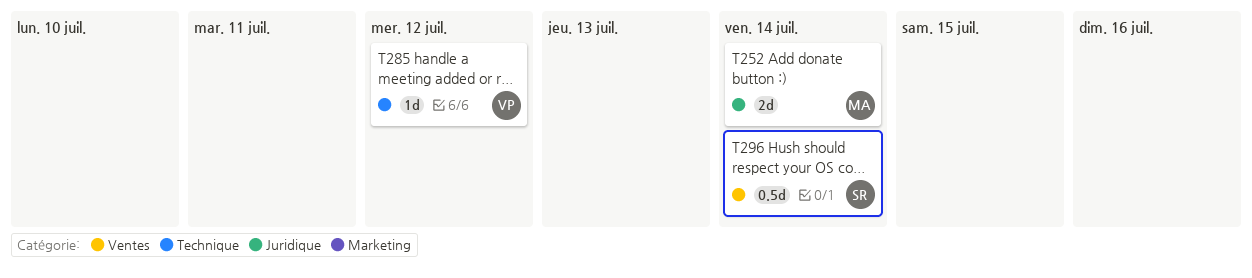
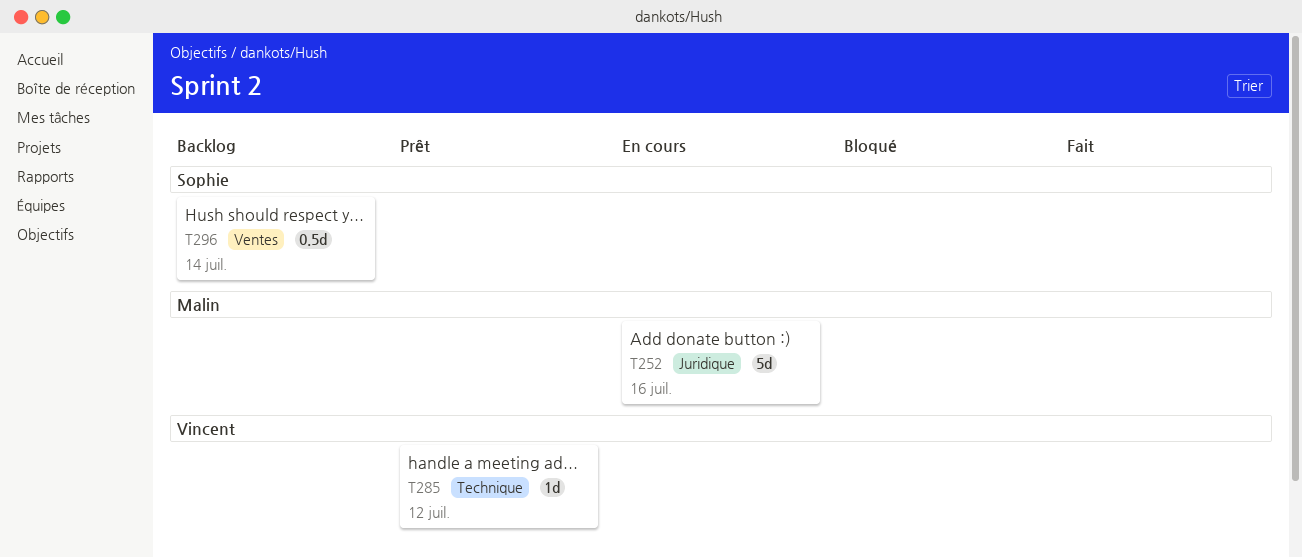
T252, estimate: 2d -> 5d
T252, due: Jul 14 -> Jul 16

